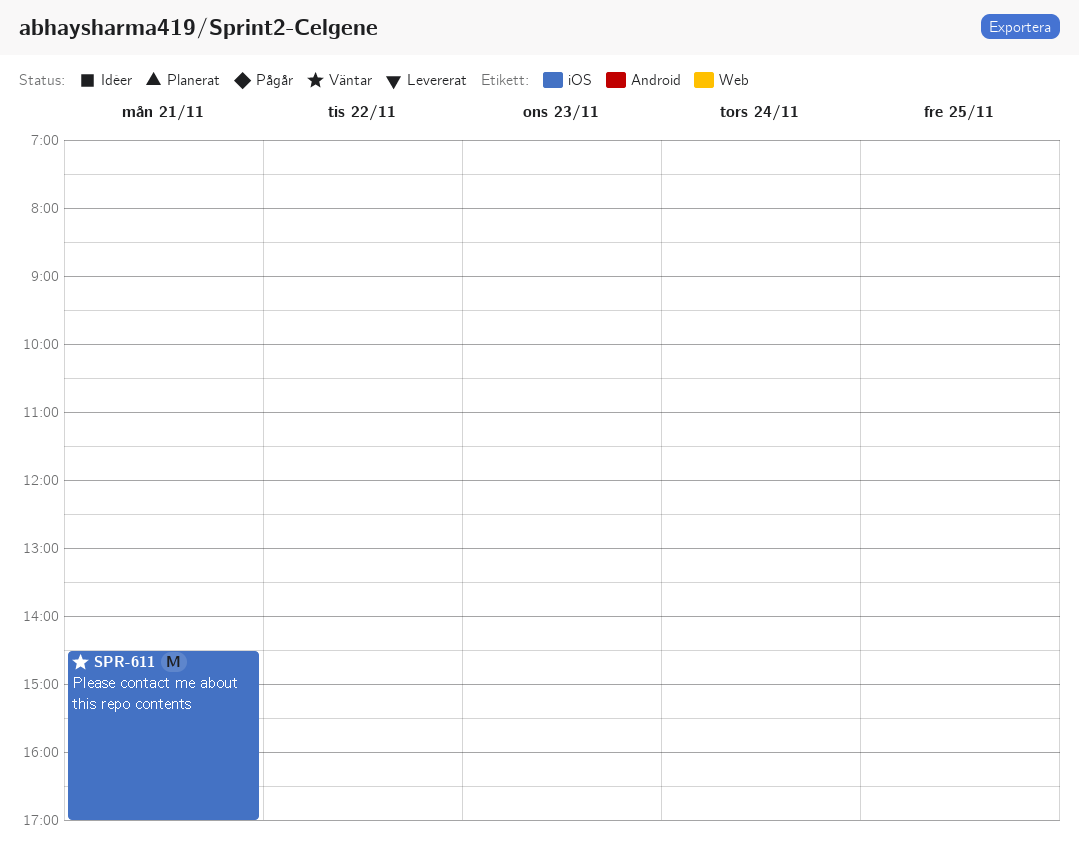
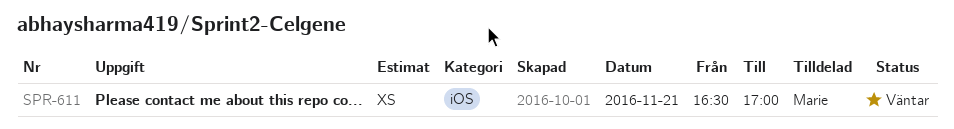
SPR-611, estimate: M -> XS
SPR-611, begins: 14:30 -> 16:30

